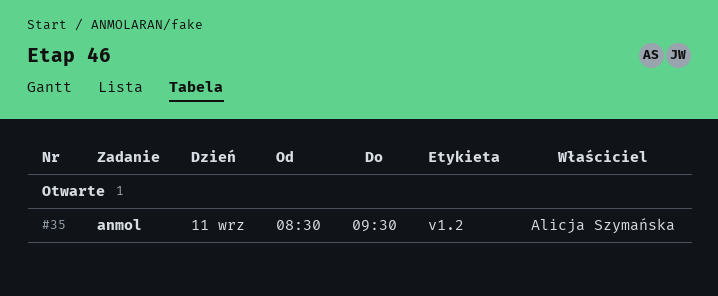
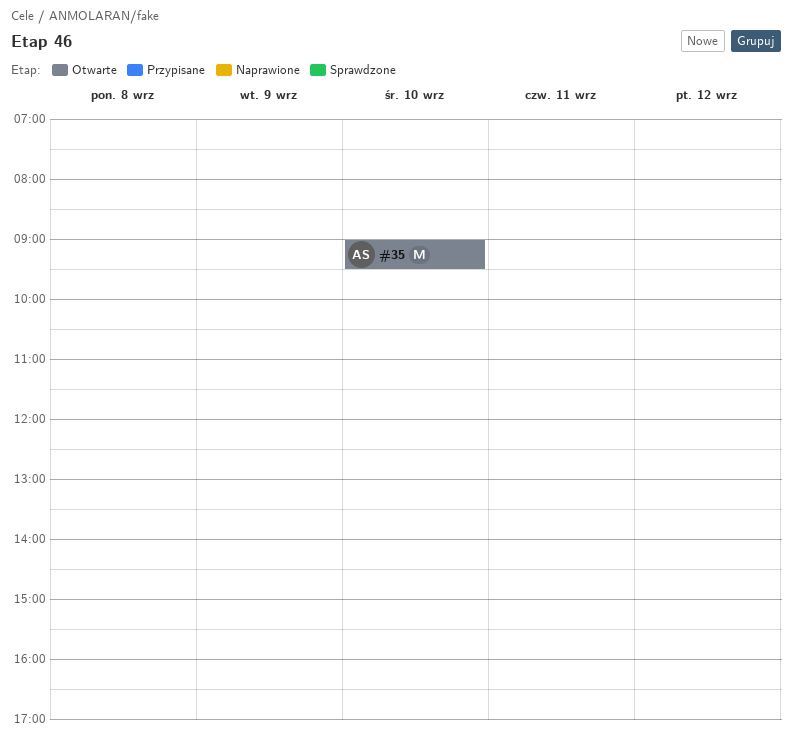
#35, day: Sep 11 -> Sep 10
#35, begins: 08:30 -> 09:00

